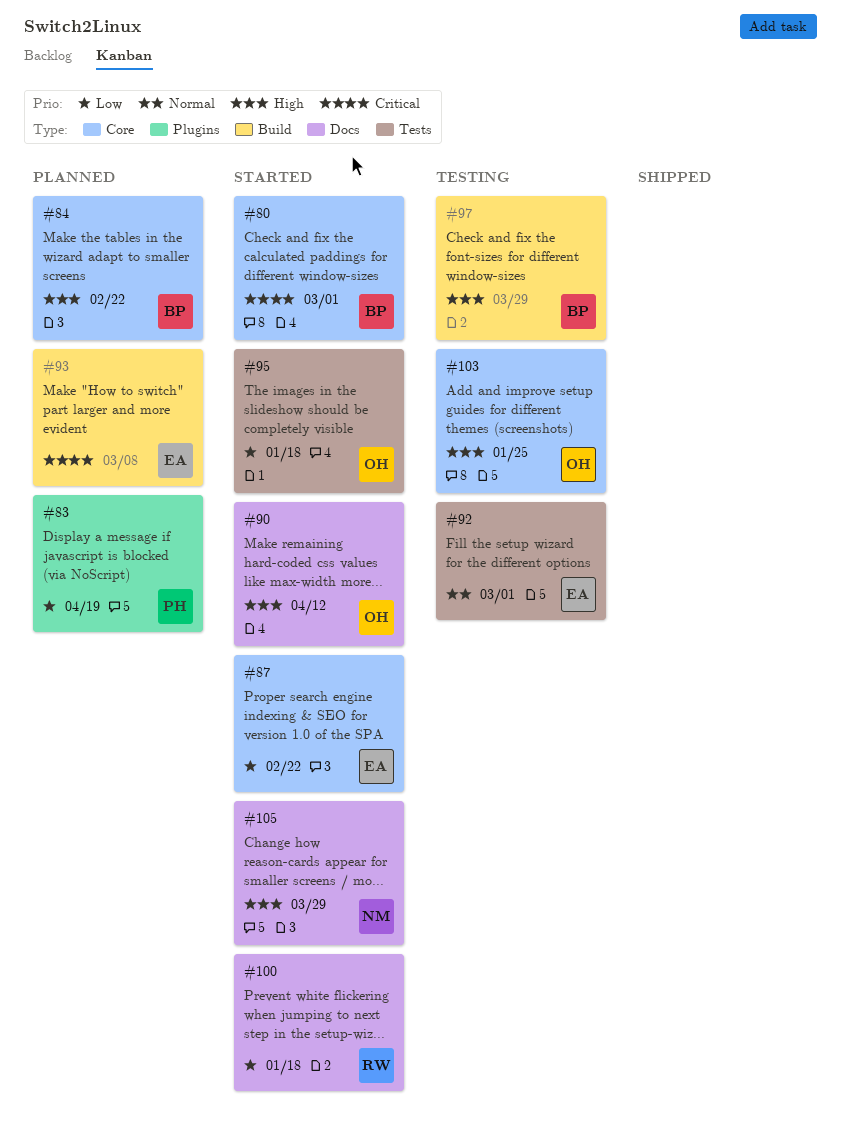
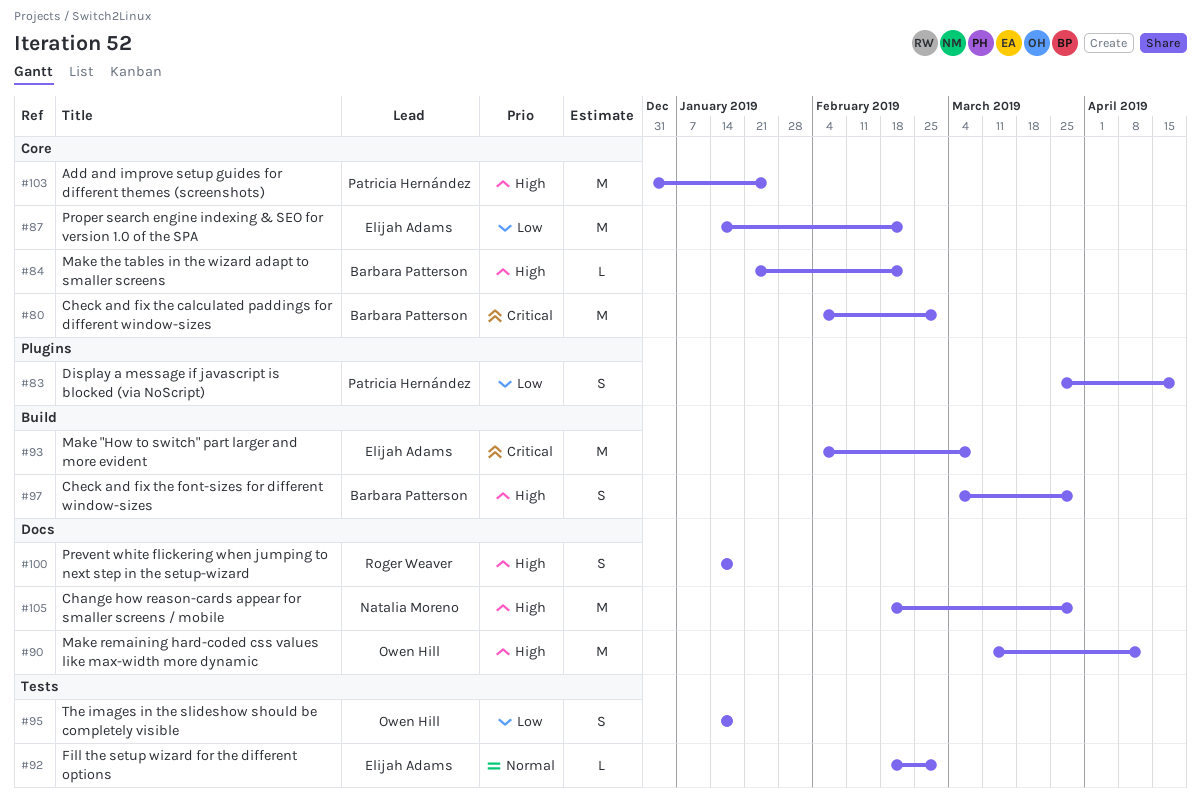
#100, priority: Low -> High
#103, owner: Owen Hill -> Patricia Hernández

